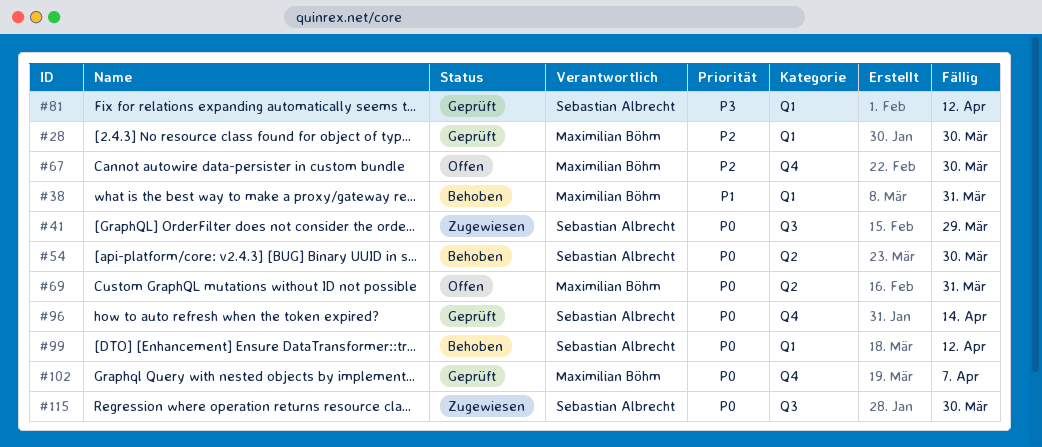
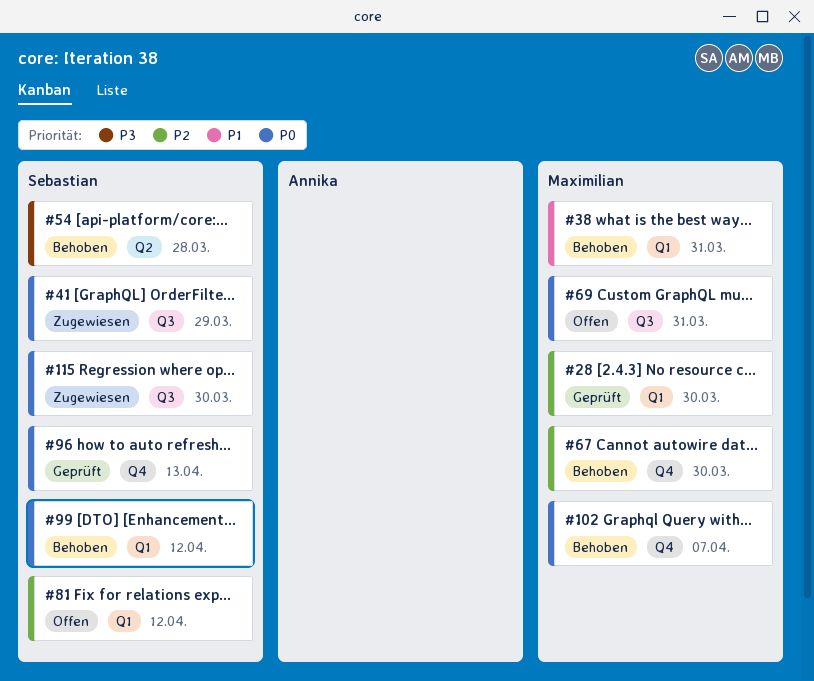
#54, priority: P0 -> P3
#54, due: Mar 30 -> Mar 28
#67, status: Offen -> Behoben
#69, label: Q2 -> Q3
#81, status: Geprüft -> Offen
#81, priority: P3 -> P2
#96, due: Apr 14 -> Apr 13
#102, status: Geprüft -> Behoben

